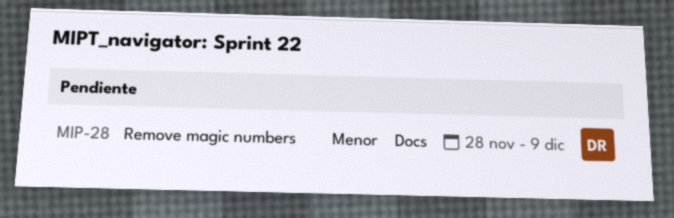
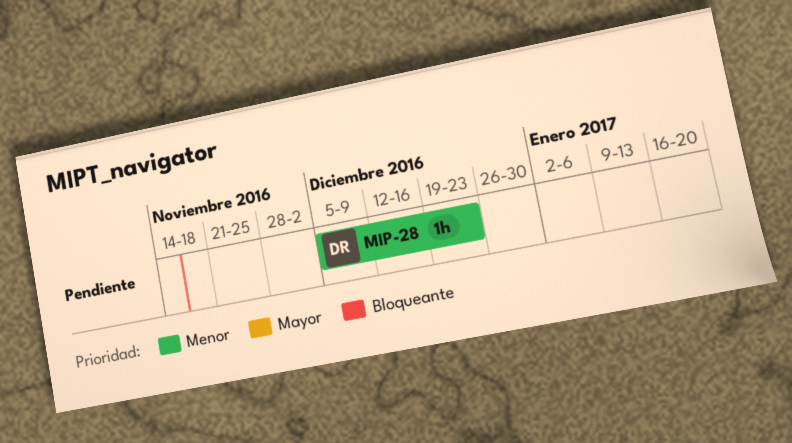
MIP-28, start: Nov 28 -> Dec 5
MIP-28, due: Dec 9 -> Dec 23

